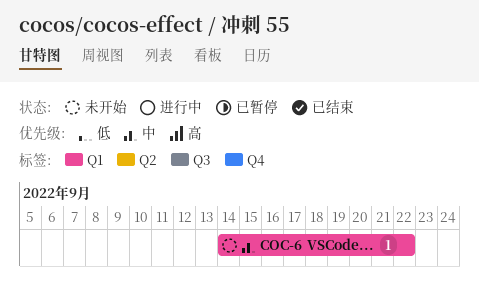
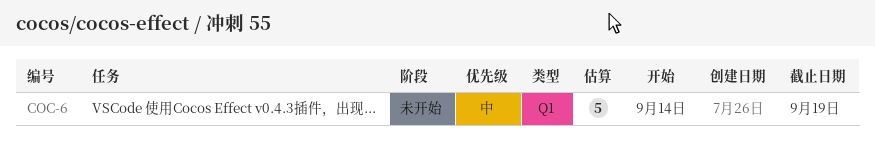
COC-6, estimate: 1 -> 5
COC-6, due: Sep 22 -> Sep 19

